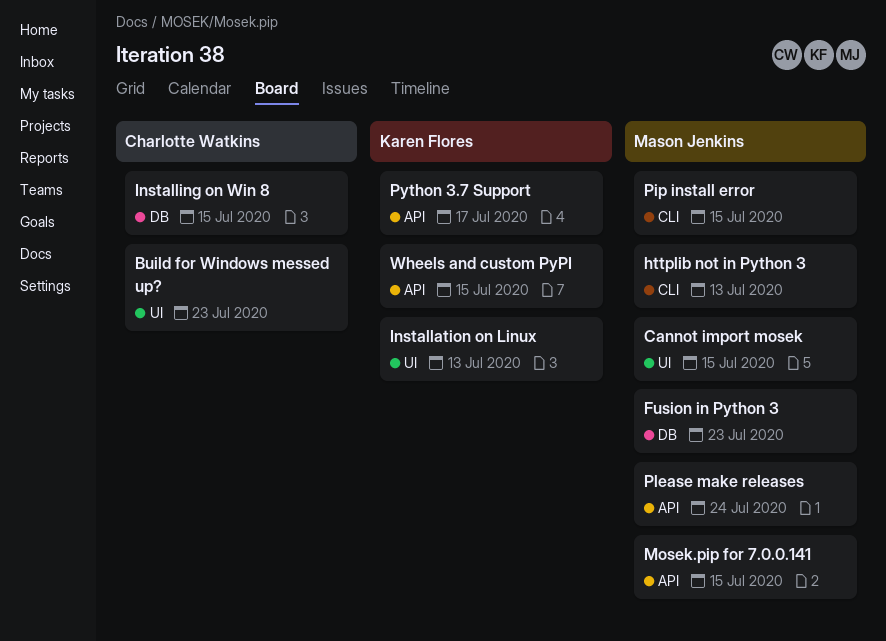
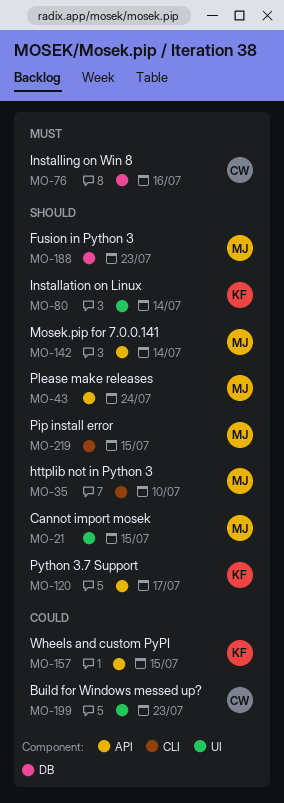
httplib not in Python 3, due: Jul 13 -> Jul 10
Installation on Linux, due: Jul 13 -> Jul 14
Installing on Win 8, due: Jul 15 -> Jul 16
Mosek.pip for 7.0.0.141, due: Jul 15 -> Jul 14

